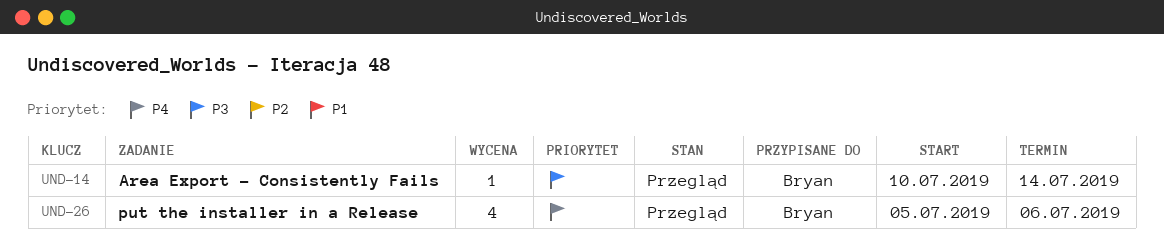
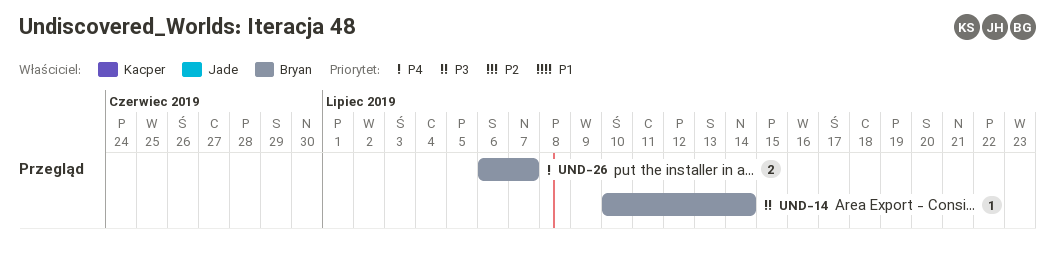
UND-26, estimate: 4 -> 2
UND-26, start: Jul 5 -> Jul 6
UND-26, due: Jul 6 -> Jul 7

